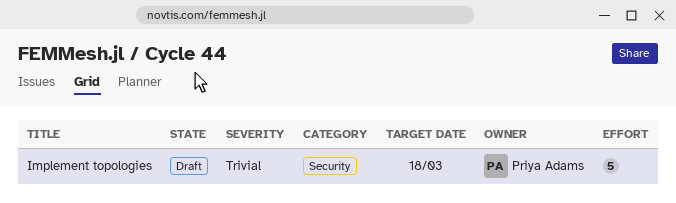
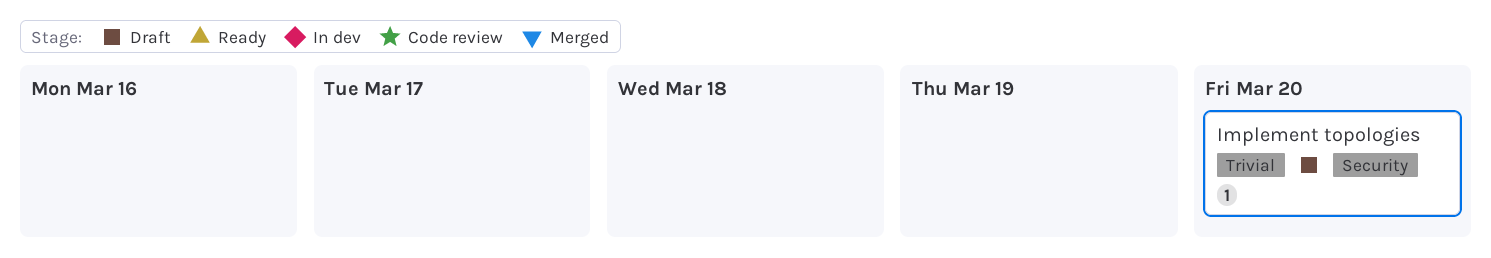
Implement topologies, estimate: 5 -> 1
Implement topologies, due: Mar 18 -> Mar 20

